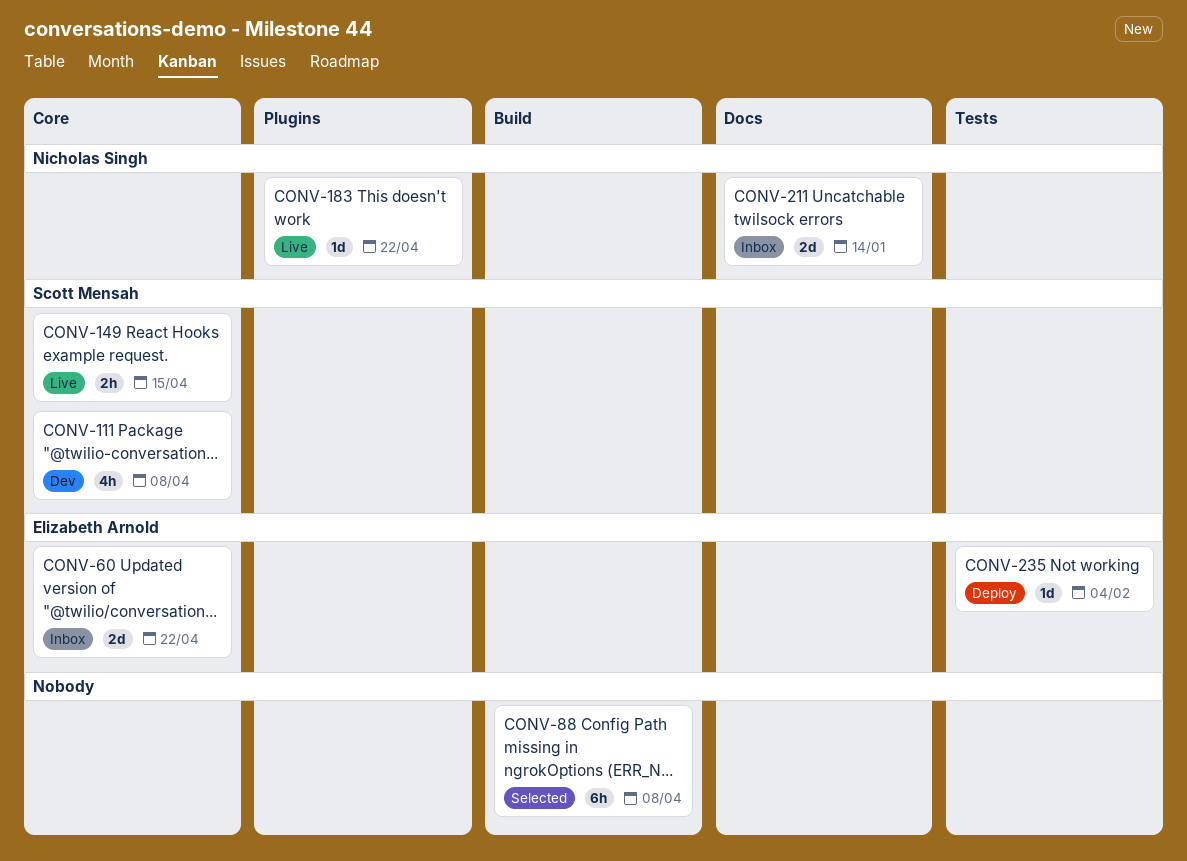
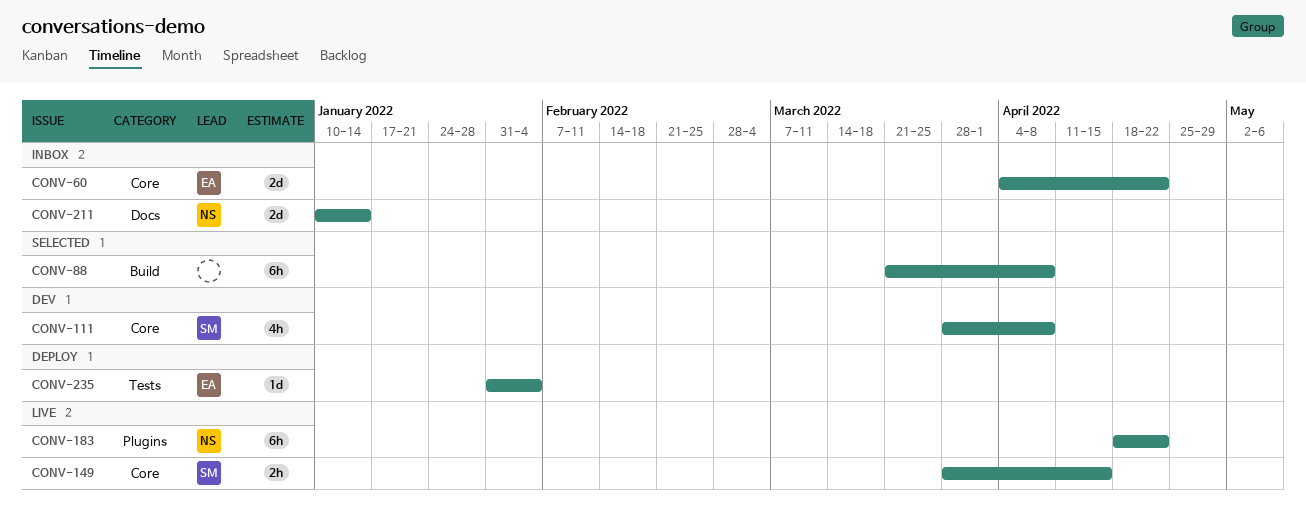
CONV-183, estimate: 1d -> 6h

